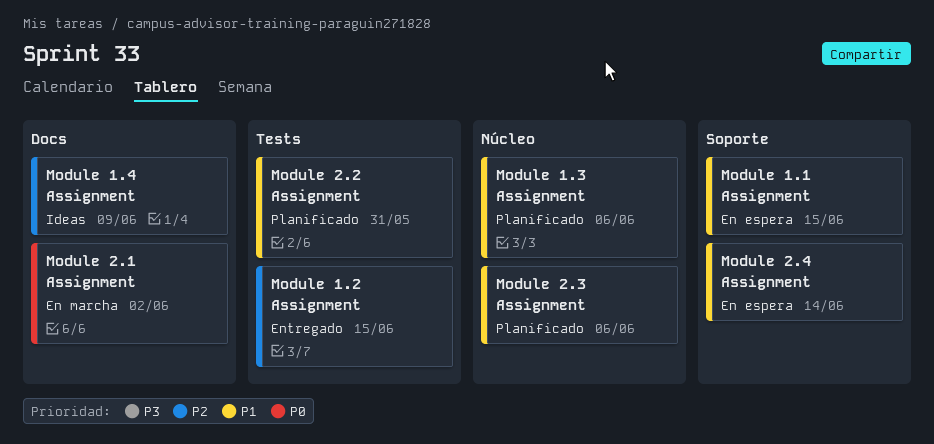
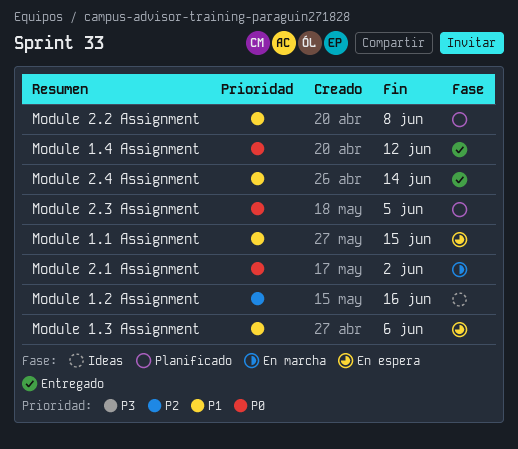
Module 1.2 Assignment, status: Entregado -> Ideas
Module 1.2 Assignment, due: Jun 15 -> Jun 16
Module 1.3 Assignment, status: Planificado -> En espera
Module 1.4 Assignment, status: Ideas -> Entregado
Module 1.4 Assignment, priority: P2 -> P0
Module 1.4 Assignment, due: Jun 9 -> Jun 12
Module 2.2 Assignment, due: May 31 -> Jun 8
Module 2.3 Assignment, priority: P1 -> P0
Module 2.3 Assignment, due: Jun 6 -> Jun 5
Module 2.4 Assignment, status: En espera -> Entregado

